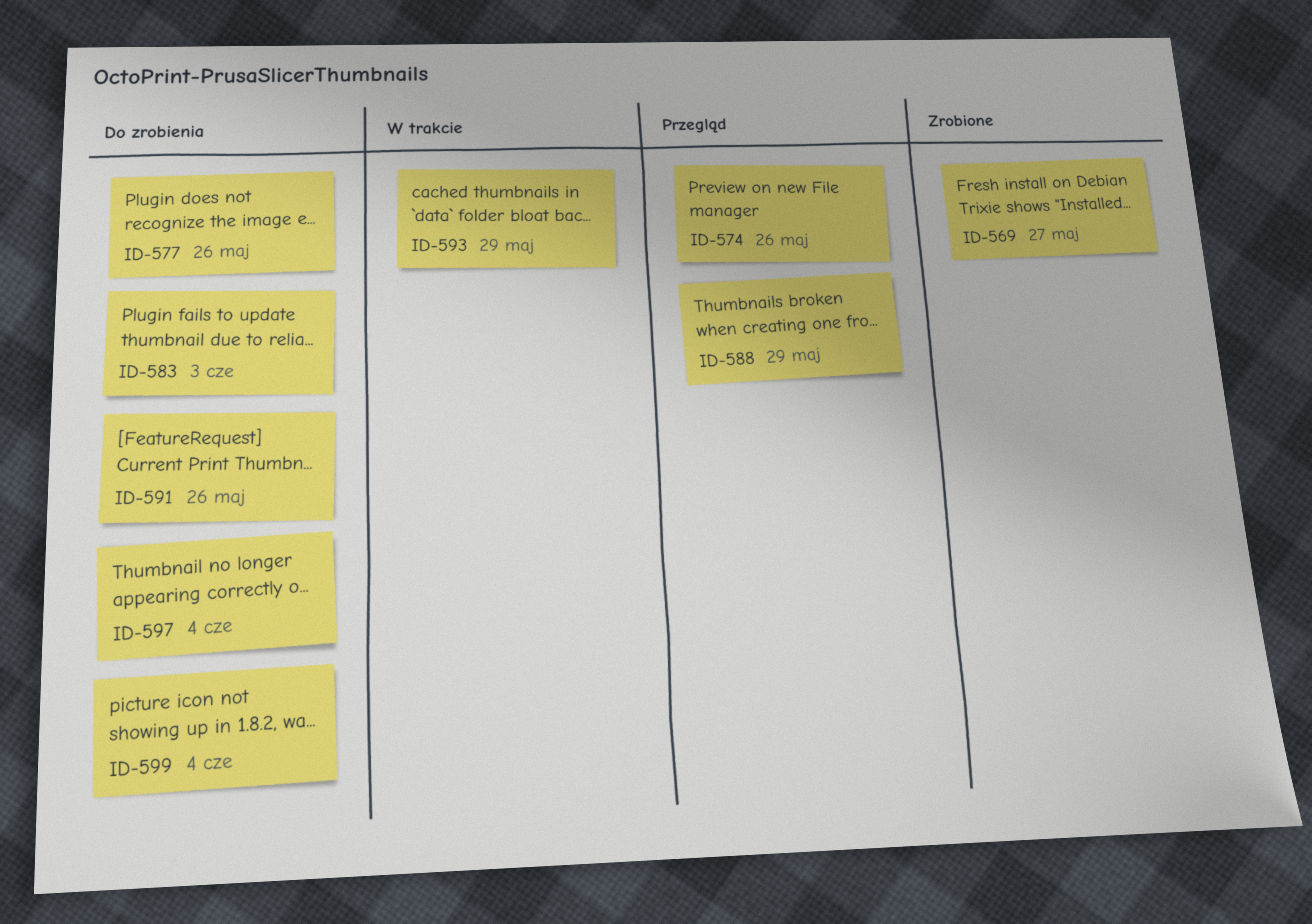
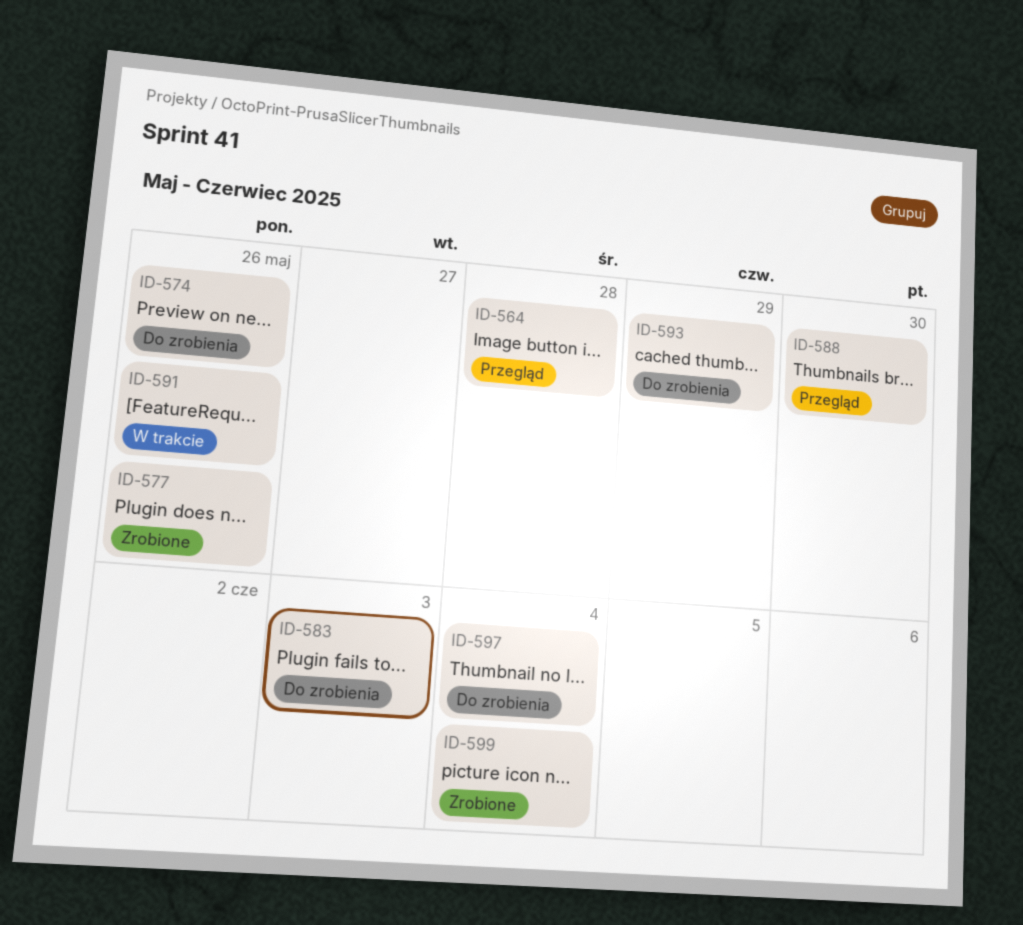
ID-564: none -> present
ID-569: present -> none
ID-574, status: Przegląd -> Do zrobienia
ID-577, status: Do zrobienia -> Zrobione
ID-588, due: May 29 -> May 30
ID-591, status: Do zrobienia -> W trakcie
ID-593, status: W trakcie -> Do zrobienia
ID-599, status: Do zrobienia -> Zrobione

